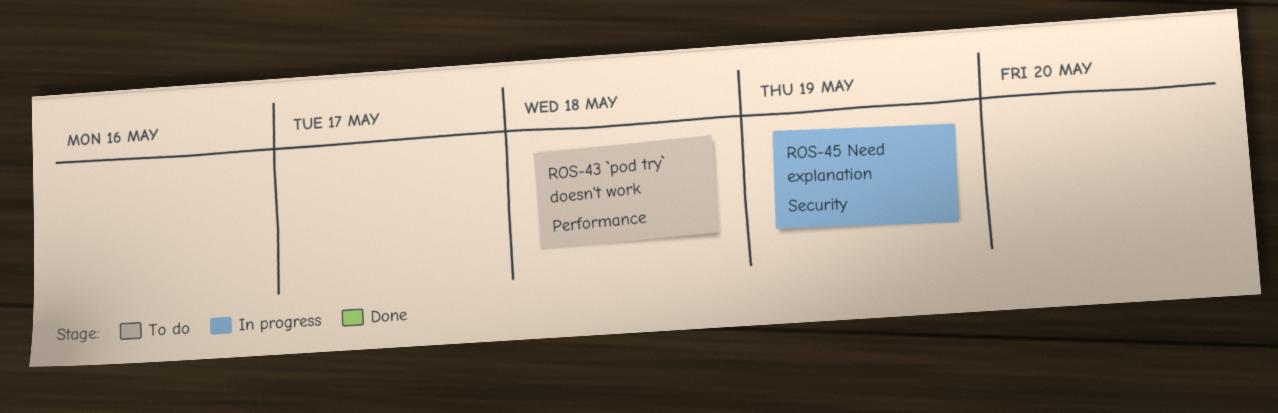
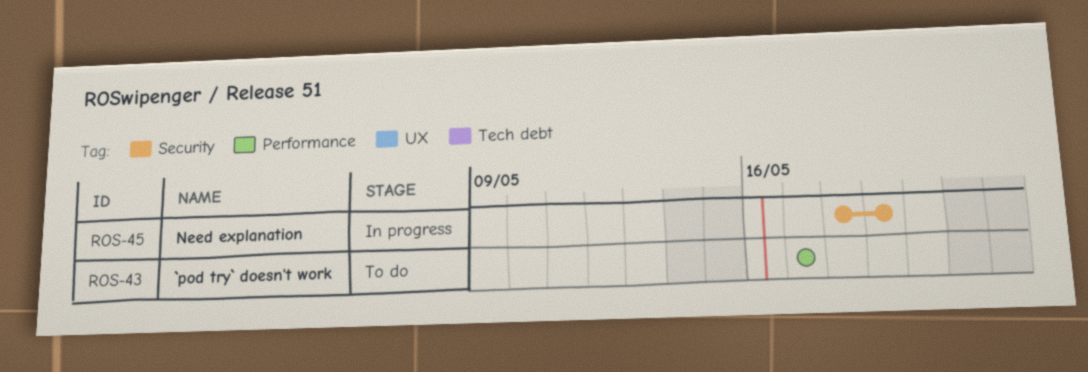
ROS-43, due: May 18 -> May 17

